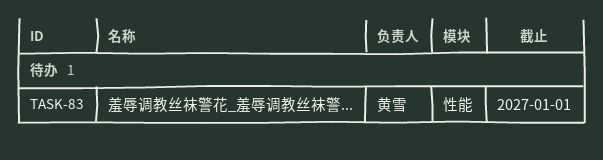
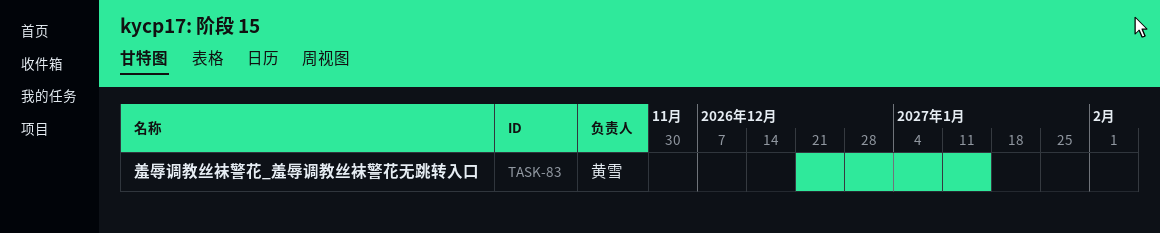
TASK-83, due: Jan 1 -> Jan 15

